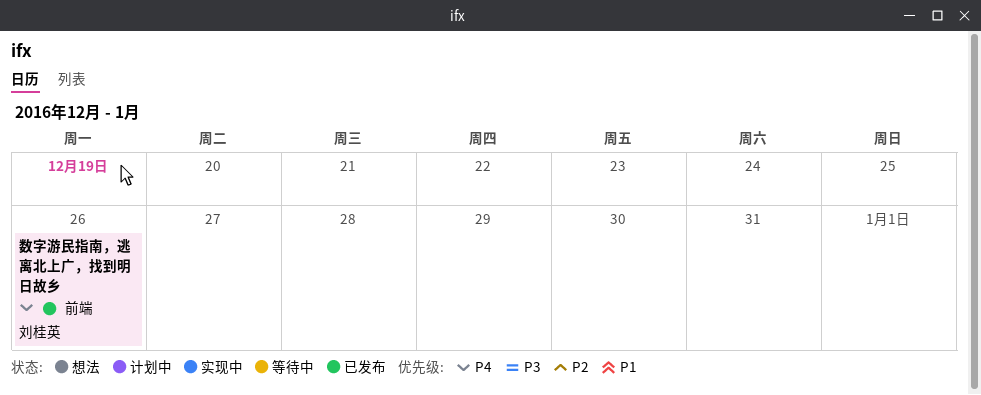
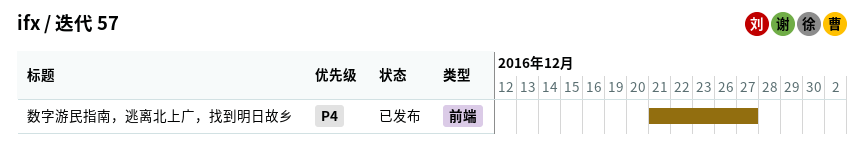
数字游民指南，逃离北上广，找到明日故乡, due: Dec 26 -> Dec 27

